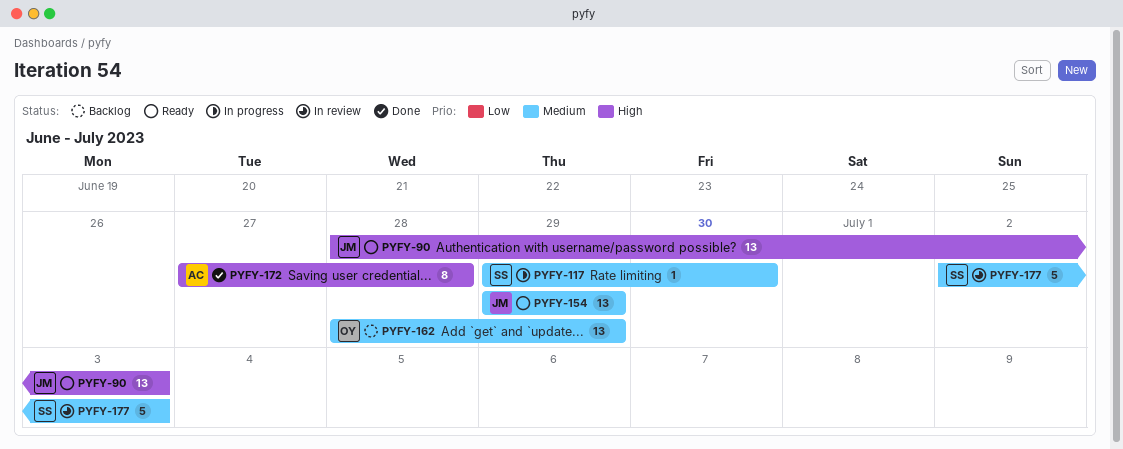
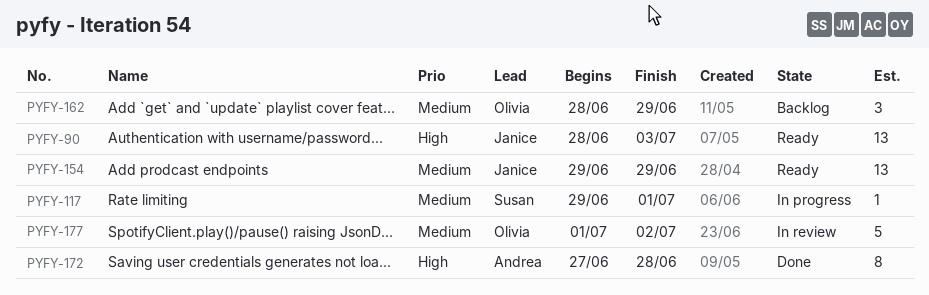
PYFY-117, due: Jun 30 -> Jul 1
PYFY-162, estimate: 13 -> 3
PYFY-177, owner: Susan -> Olivia
PYFY-177, start: Jul 2 -> Jul 1
PYFY-177, due: Jul 3 -> Jul 2

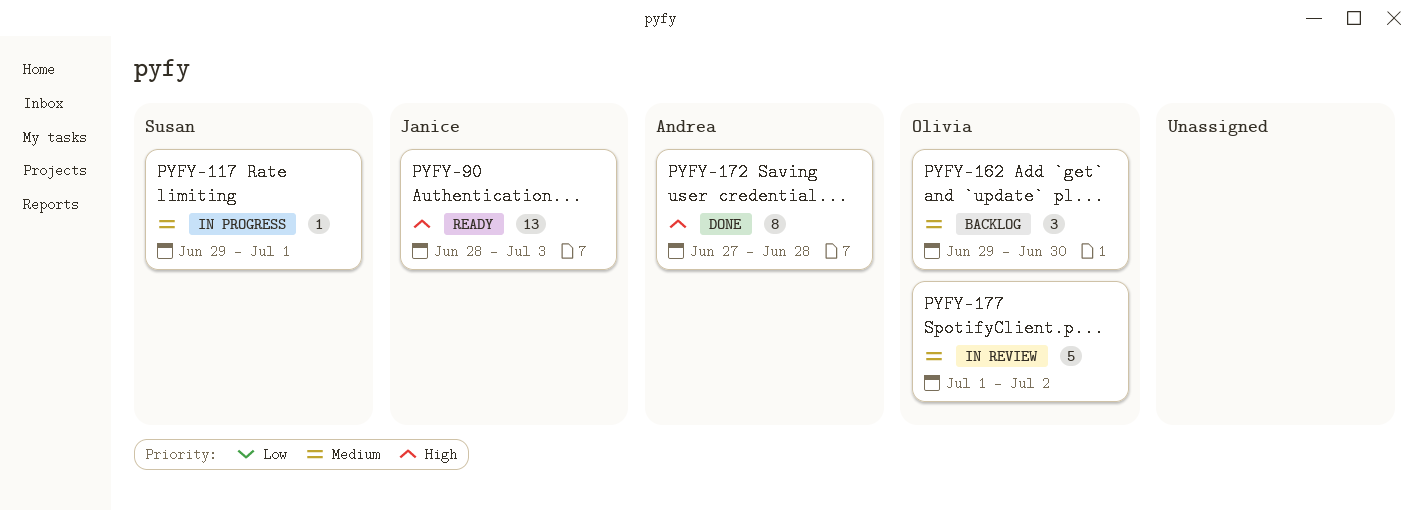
PYFY-154: present -> none
PYFY-162, start: Jun 28 -> Jun 29
PYFY-162, due: Jun 29 -> Jun 30

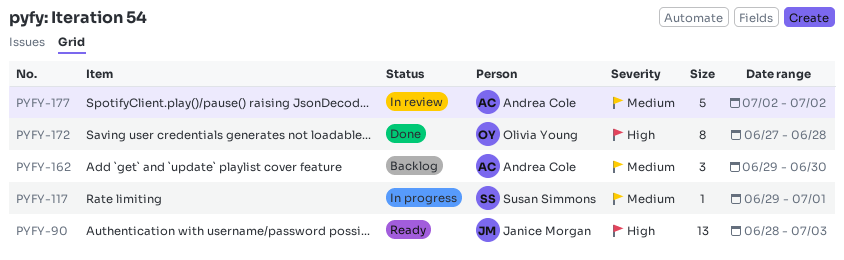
PYFY-162, owner: Olivia Young -> Andrea Cole
PYFY-172, owner: Andrea Cole -> Olivia Young
PYFY-177, owner: Olivia Young -> Andrea Cole
PYFY-177, start: Jul 1 -> Jul 2

